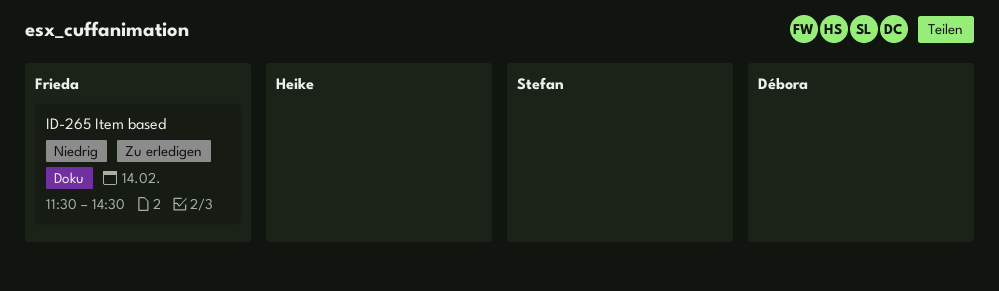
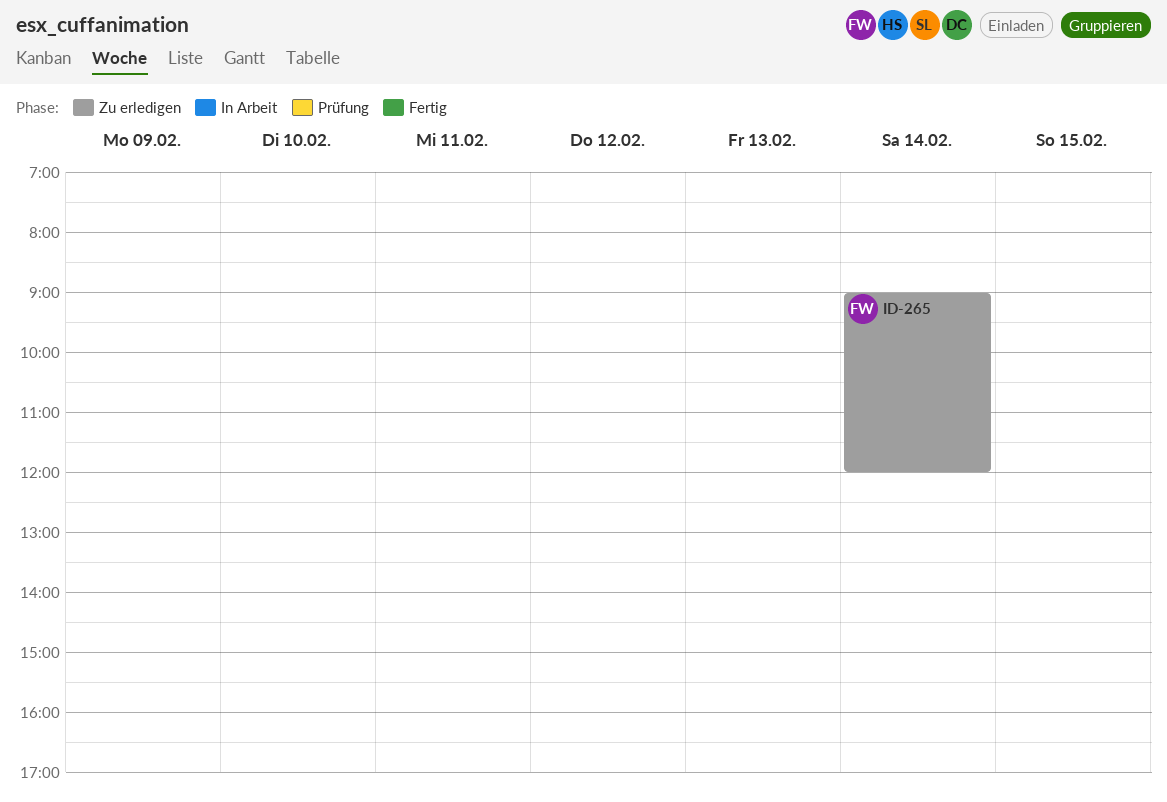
ID-265, begins: 11:30 -> 09:00
ID-265, ends: 14:30 -> 12:00

